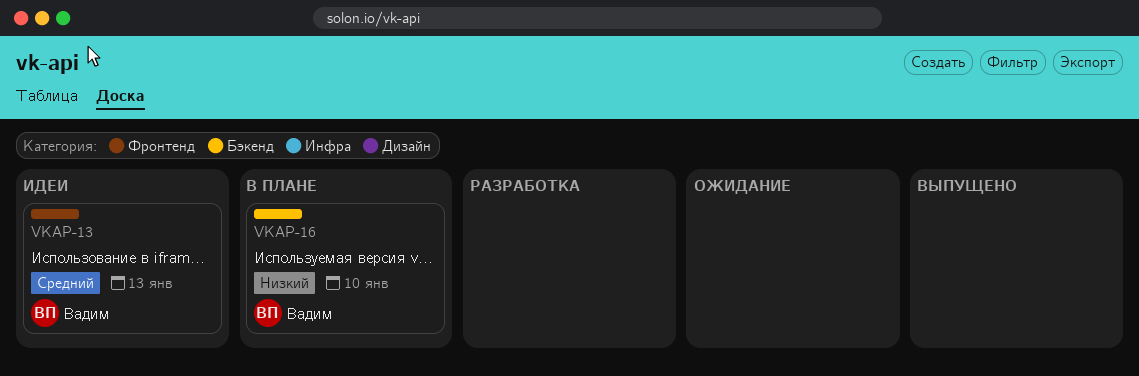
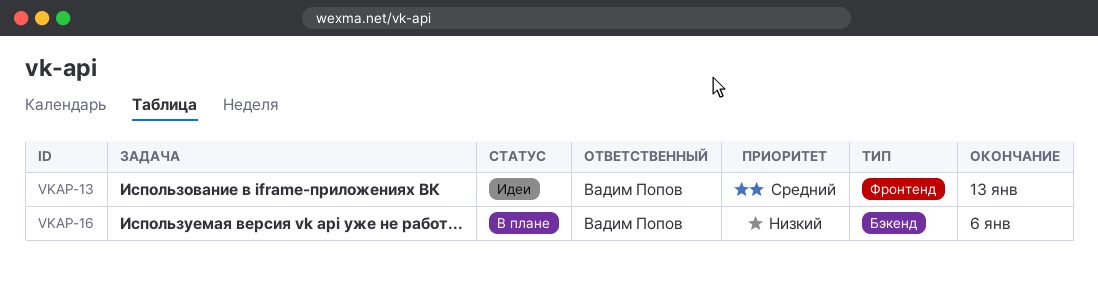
VKAP-16, due: Jan 10 -> Jan 6

